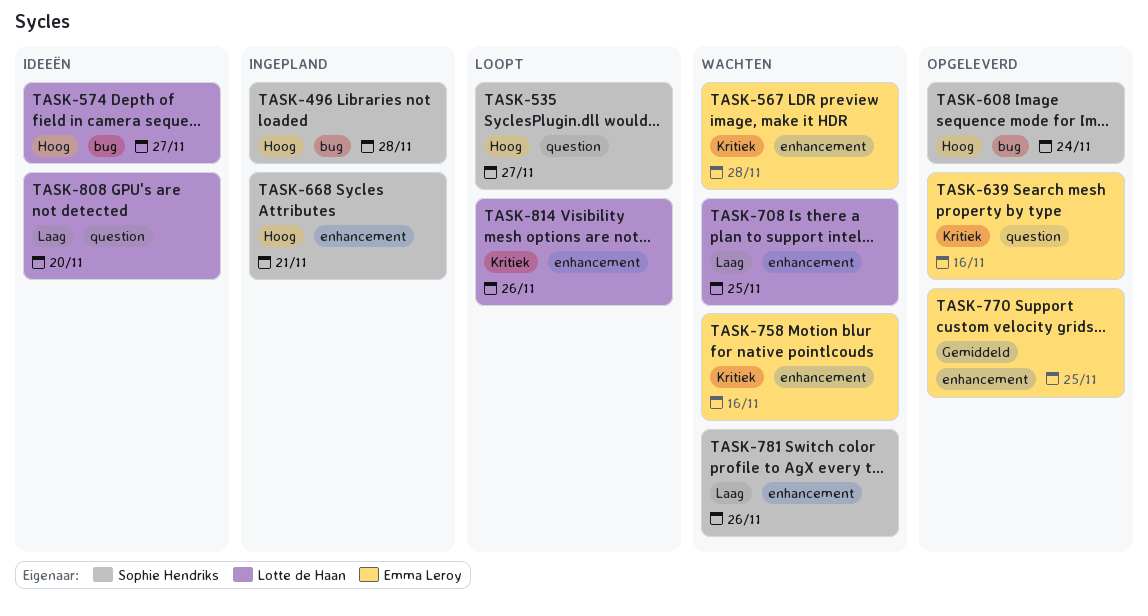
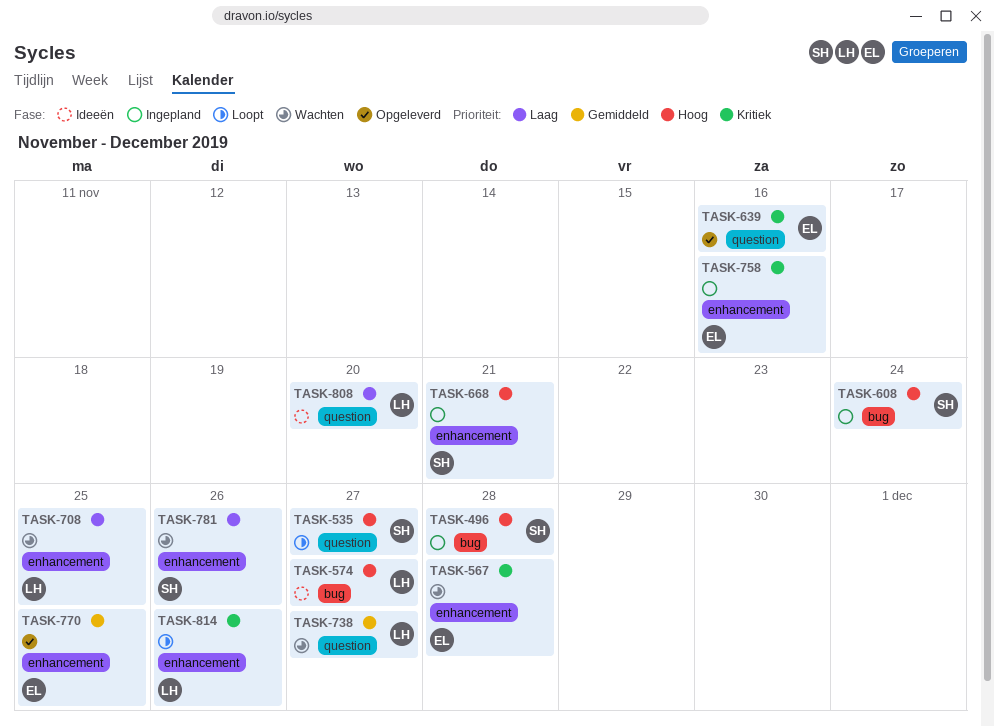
TASK-608, status: Opgeleverd -> Ingepland
TASK-738: none -> present
TASK-758, status: Wachten -> Ingepland

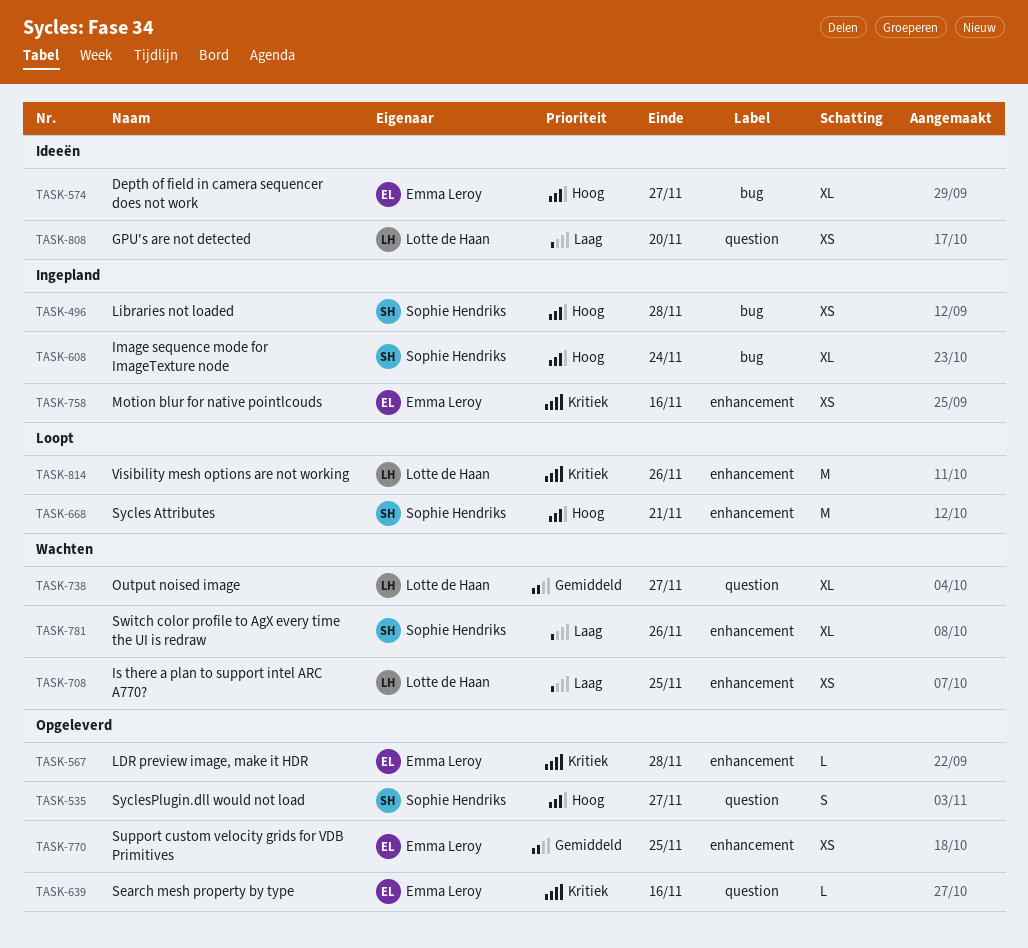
TASK-535, status: Loopt -> Opgeleverd
TASK-567, status: Wachten -> Opgeleverd
TASK-574, owner: Lotte de Haan -> Emma Leroy
TASK-668, status: Ingepland -> Loopt

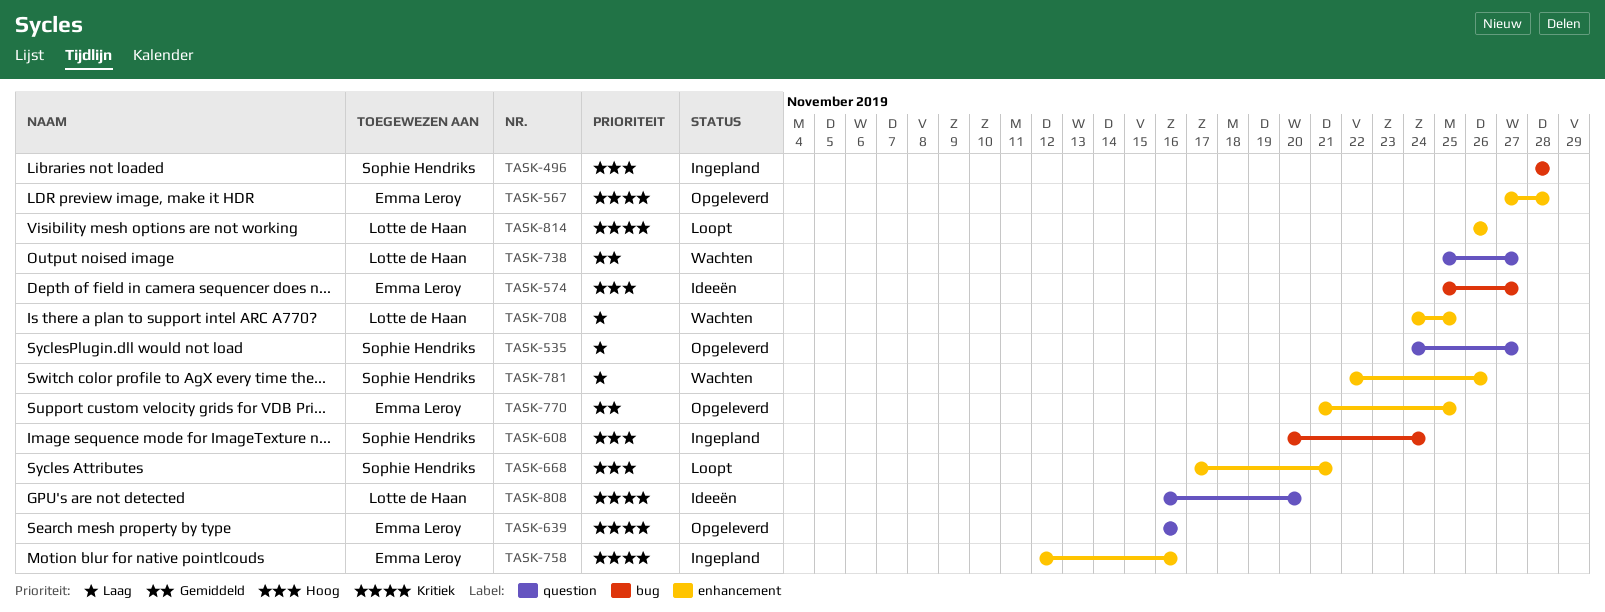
TASK-535, priority: Hoog -> Laag
TASK-808, priority: Laag -> Kritiek

